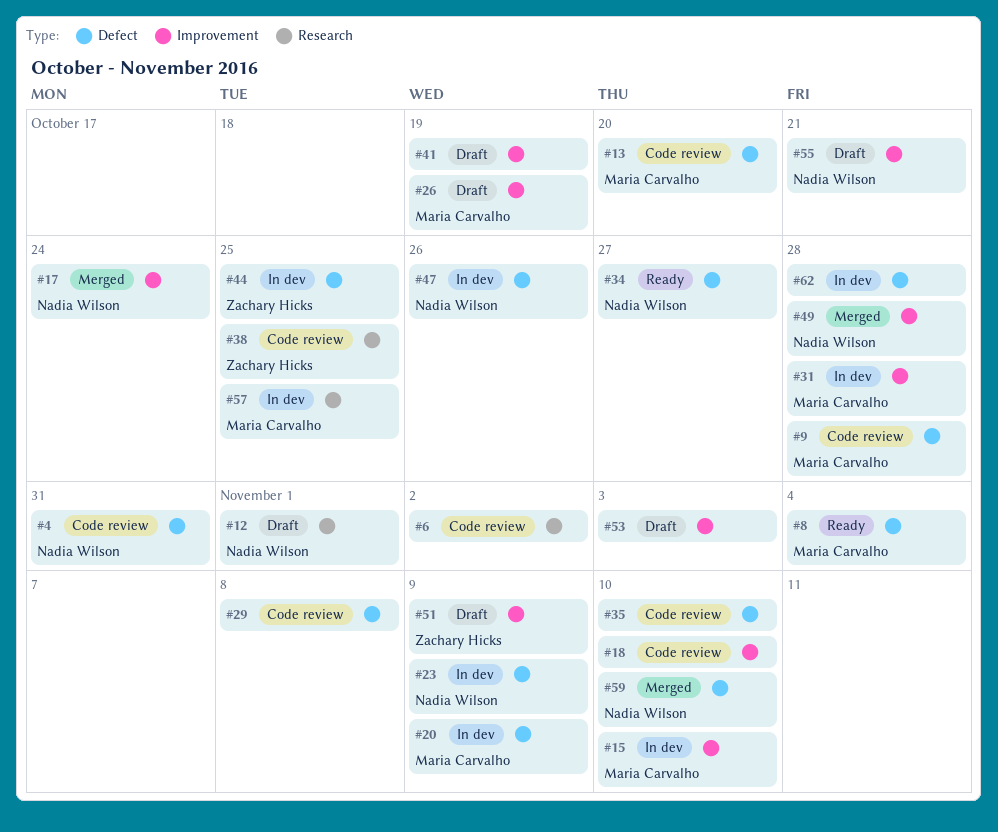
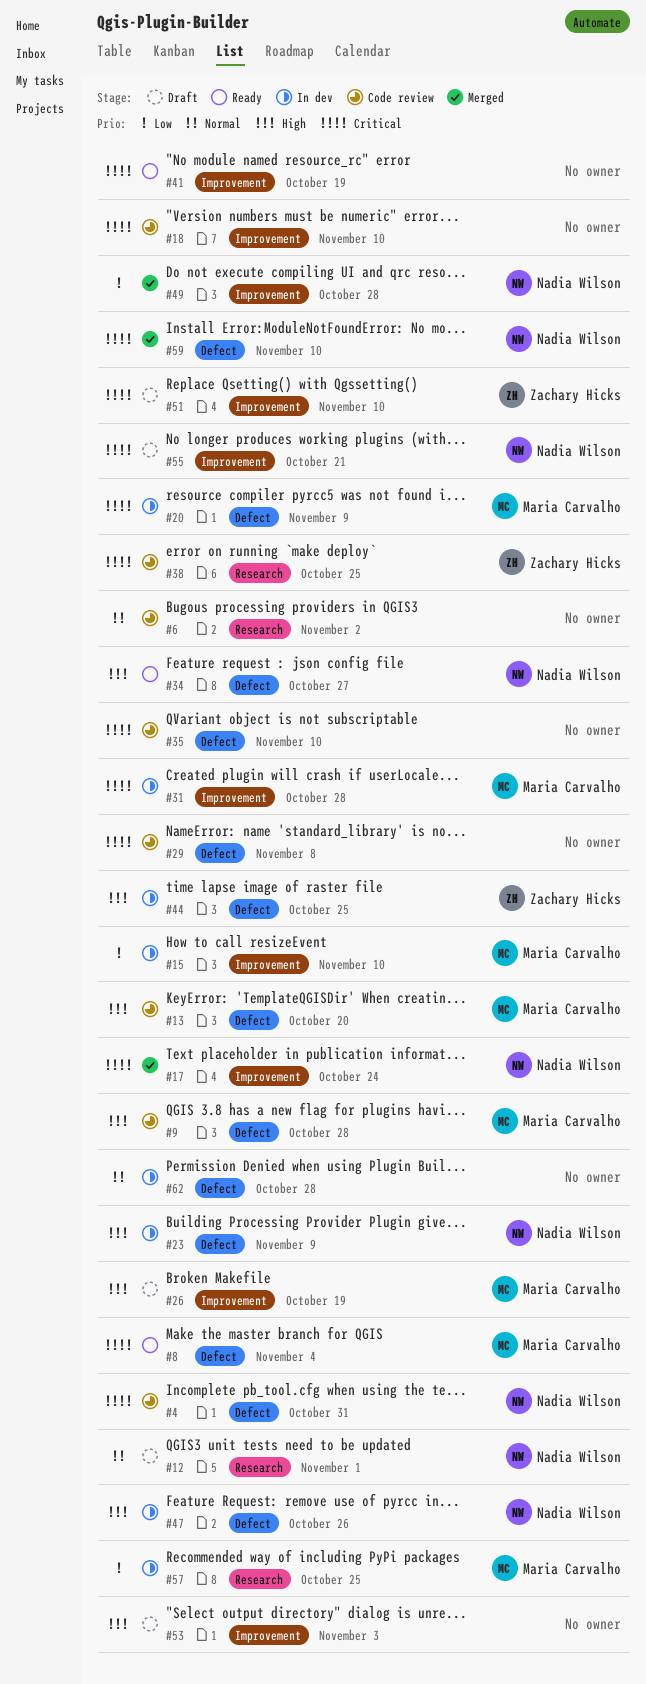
#41, status: Draft -> Ready
#51, due: Nov 9 -> Nov 10

